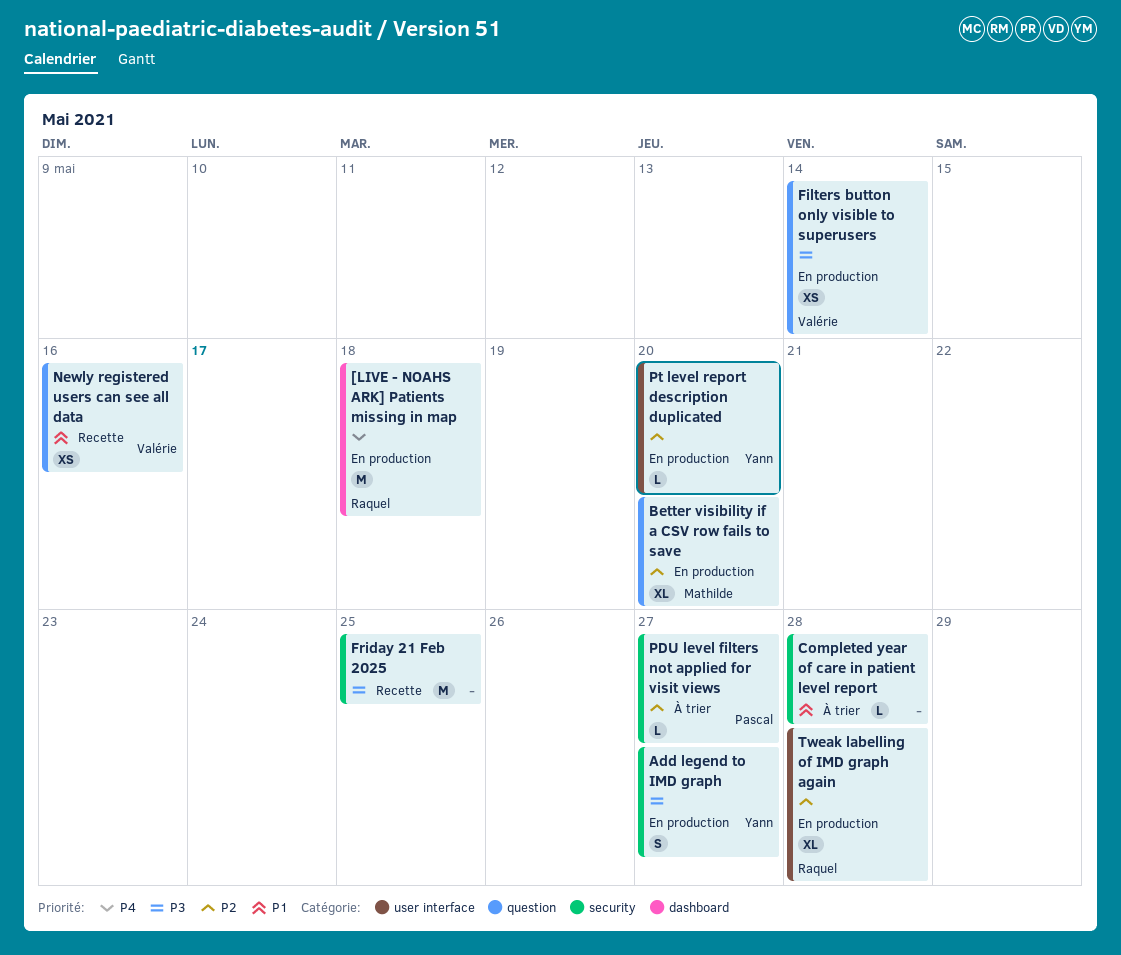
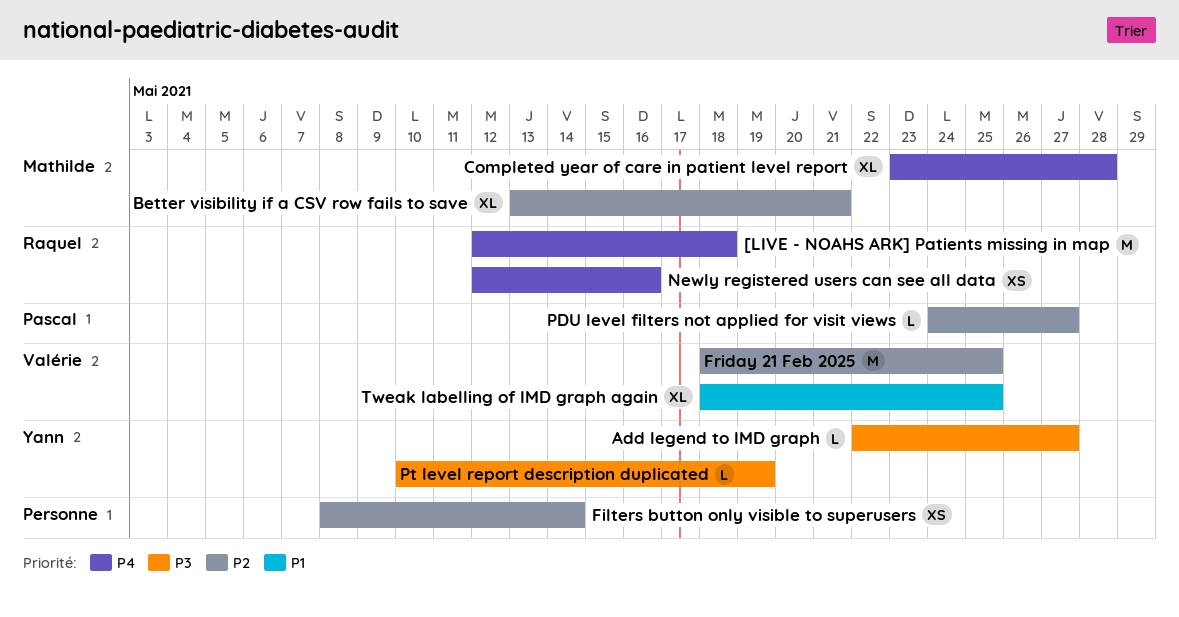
Add legend to IMD graph, estimate: S -> L
Better visibility if a CSV row fails to save, due: May 20 -> May 21
Completed year of care in patient level report, owner: none -> Mathilde
Completed year of care in patient level report, priority: P1 -> P4
Completed year of care in patient level report, estimate: L -> XL
Filters button only visible to superusers, owner: Valérie -> none
Filters button only visible to superusers, priority: P3 -> P2
Friday 21 Feb 2025, owner: none -> Valérie
Friday 21 Feb 2025, priority: P3 -> P2
Newly registered users can see all data, owner: Valérie -> Raquel
Newly registered users can see all data, priority: P1 -> P4
Pt level report description duplicated, priority: P2 -> P3
Pt level report description duplicated, due: May 20 -> May 19
Tweak labelling of IMD graph again, owner: Raquel -> Valérie
Tweak labelling of IMD graph again, priority: P2 -> P1
Tweak labelling of IMD graph again, due: May 28 -> May 25

